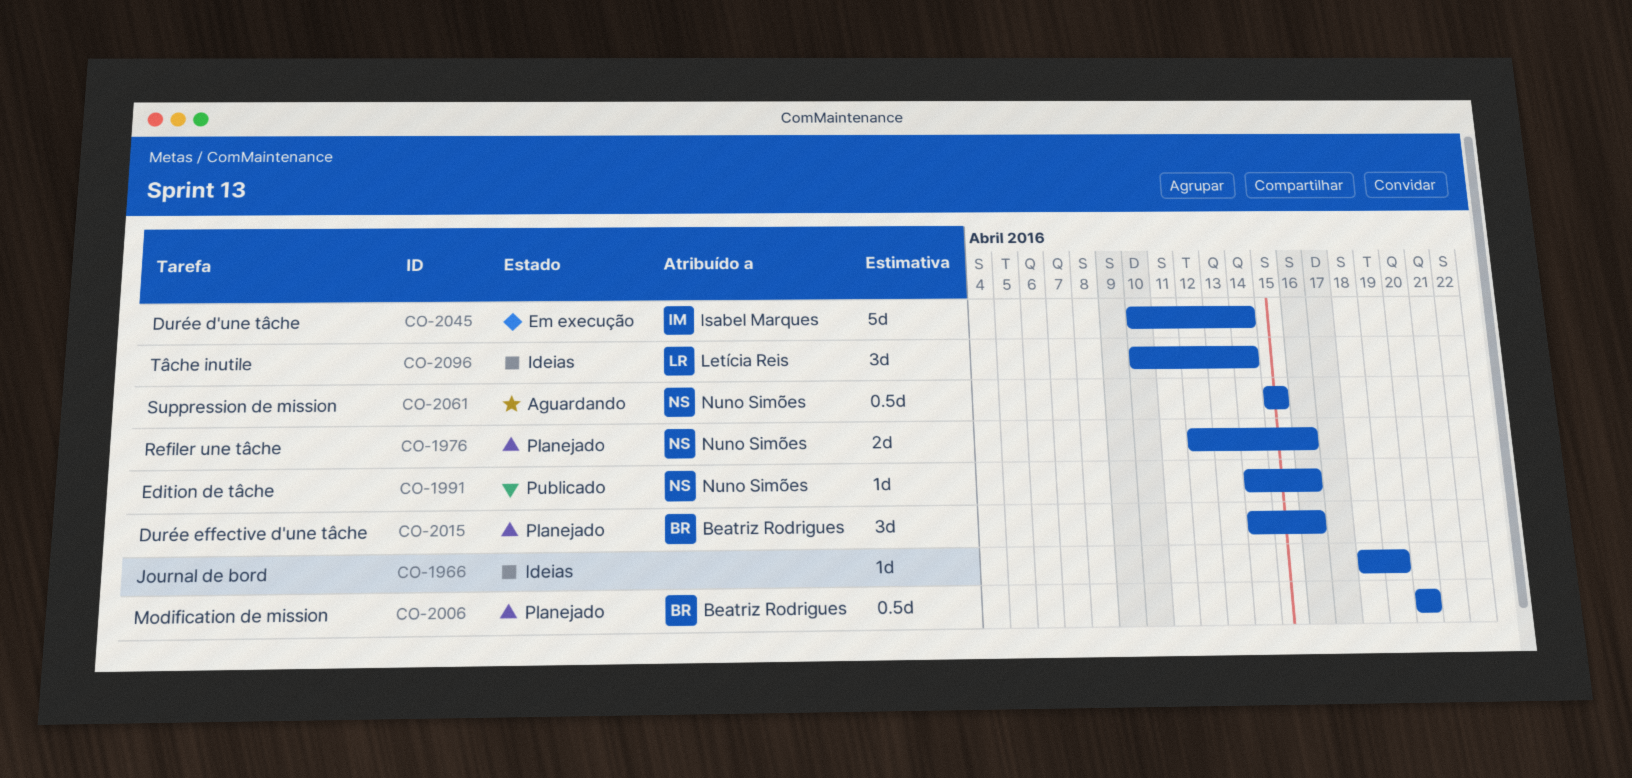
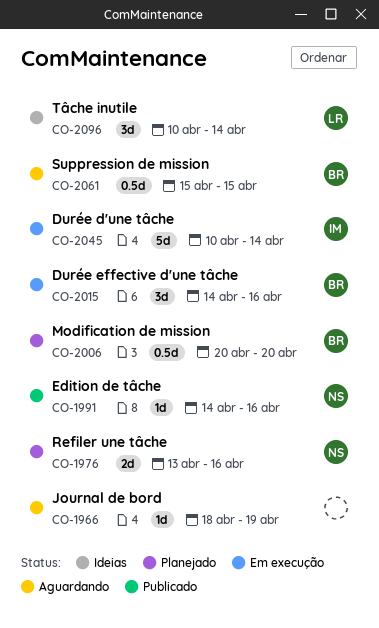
CO-1966, status: Ideias -> Aguardando
CO-1976, start: Apr 12 -> Apr 13
CO-2015, status: Planejado -> Em execução
CO-2061, owner: Nuno Simões -> Beatriz Rodrigues

